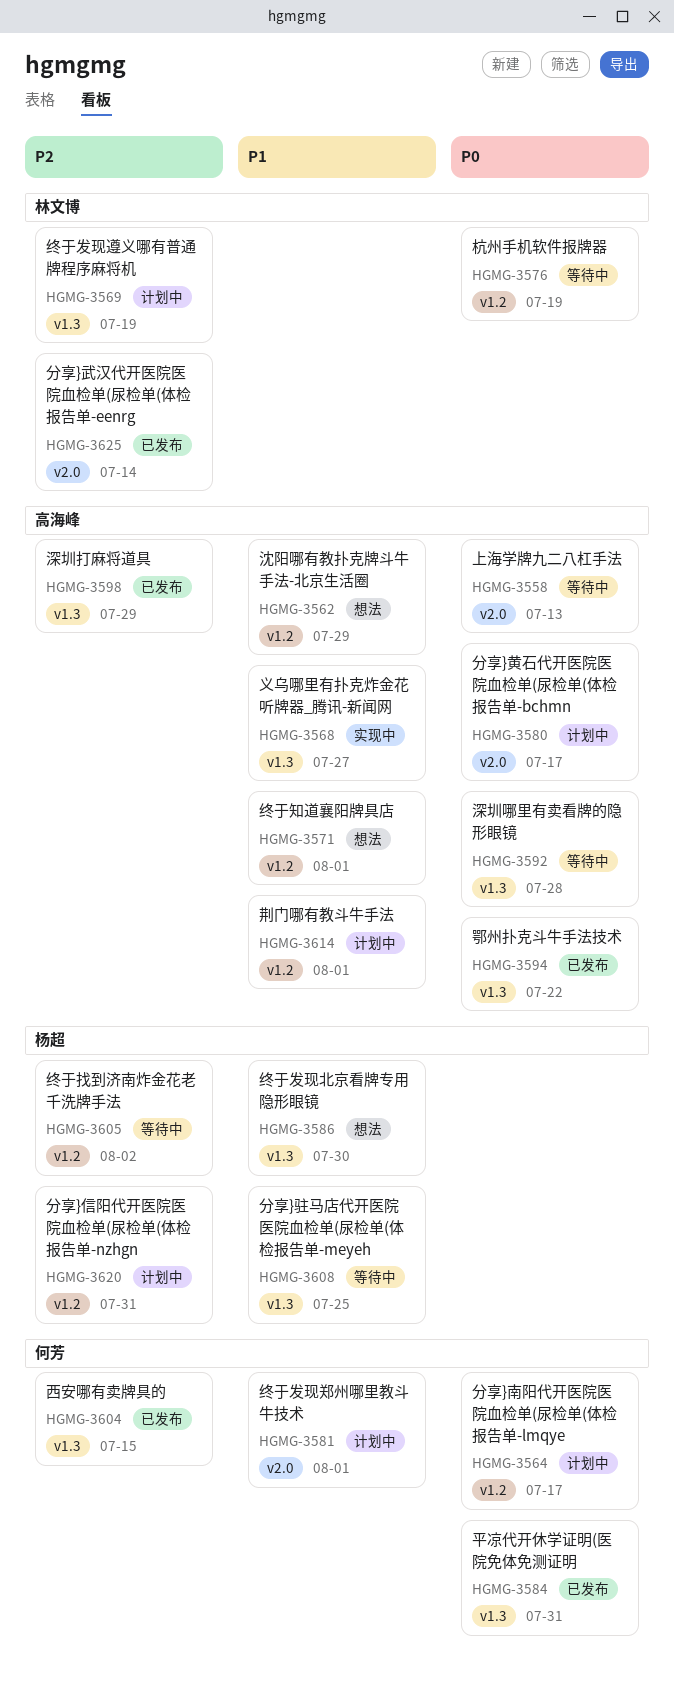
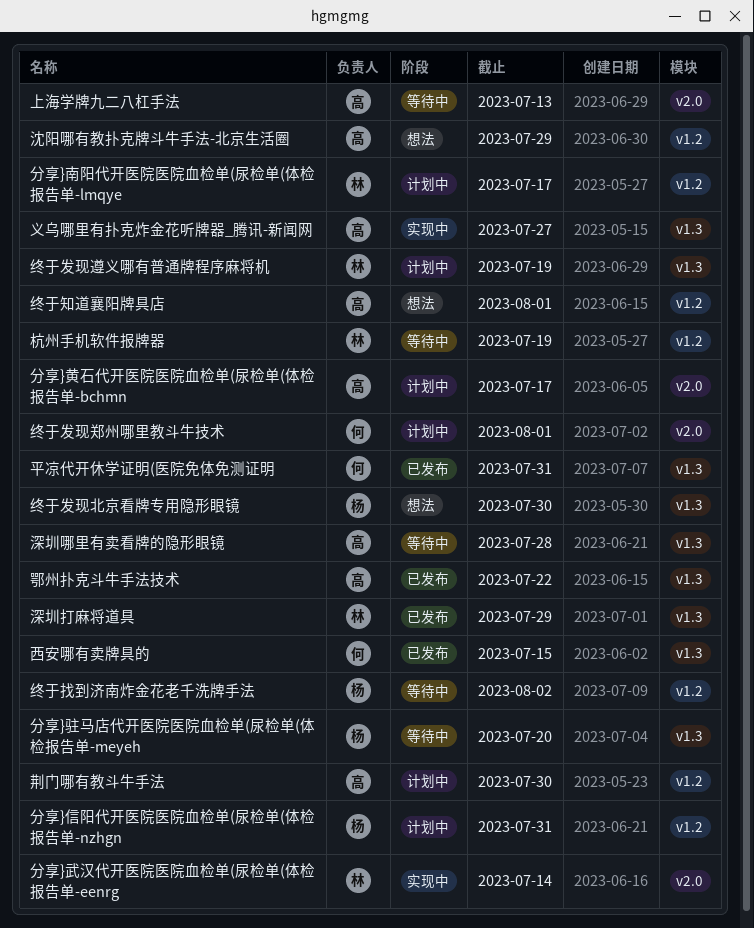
分享}南阳代开医院医院血检单(尿检单(体检报告单-lmqye, owner: 何芳 -> 林文博
分享}武汉代开医院医院血检单(尿检单(体检报告单-eenrg, status: 已发布 -> 实现中
分享}驻马店代开医院医院血检单(尿检单(体检报告单-meyeh, due: Jul 25 -> Jul 20
深圳打麻将道具, owner: 高海峰 -> 林文博
荆门哪有教斗牛手法, due: Aug 1 -> Jul 30

